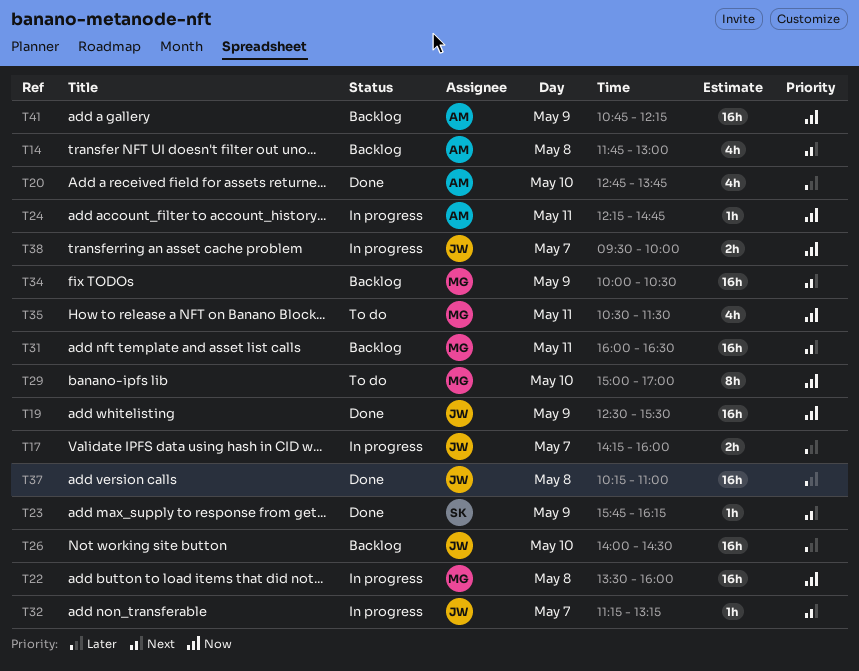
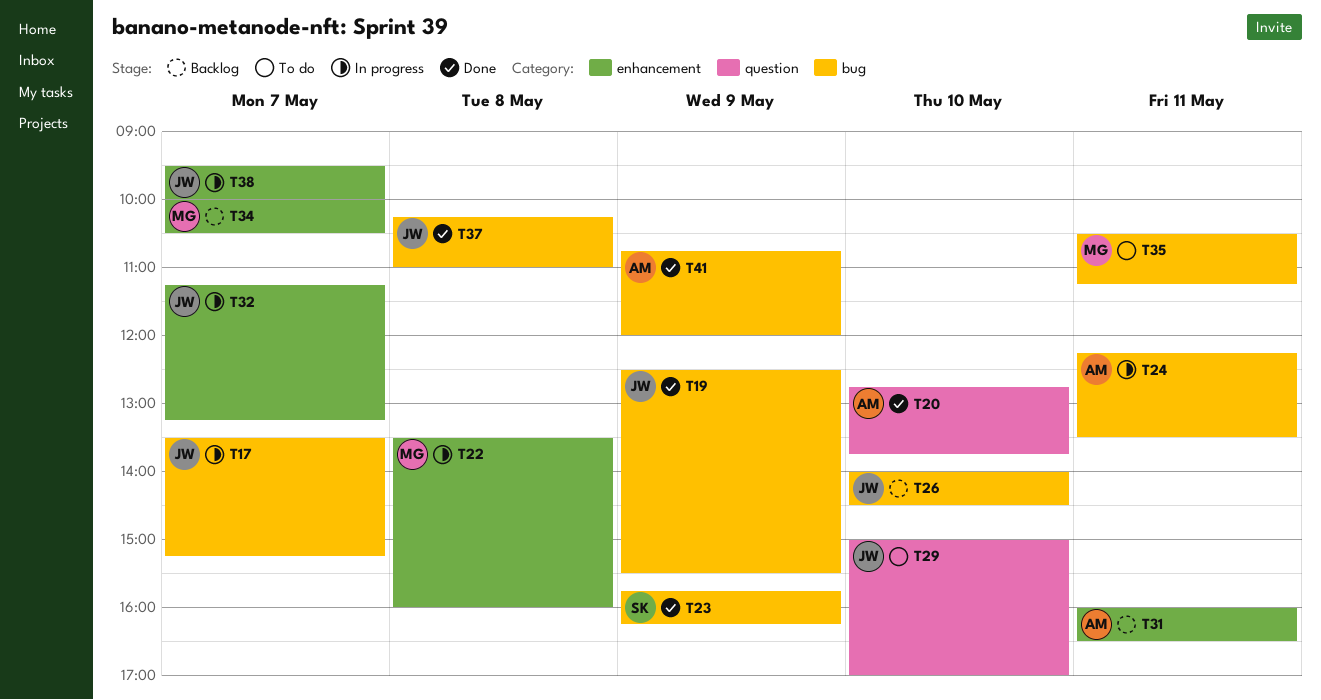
T14: present -> none
T17, begins: 14:15 -> 13:30
T17, ends: 16:00 -> 15:15
T24, ends: 14:45 -> 13:30
T29, owner: MG -> JW
T31, owner: MG -> AM
T34, day: May 9 -> May 7
T35, ends: 11:30 -> 11:15
T41, status: Backlog -> Done
T41, ends: 12:15 -> 12:00

